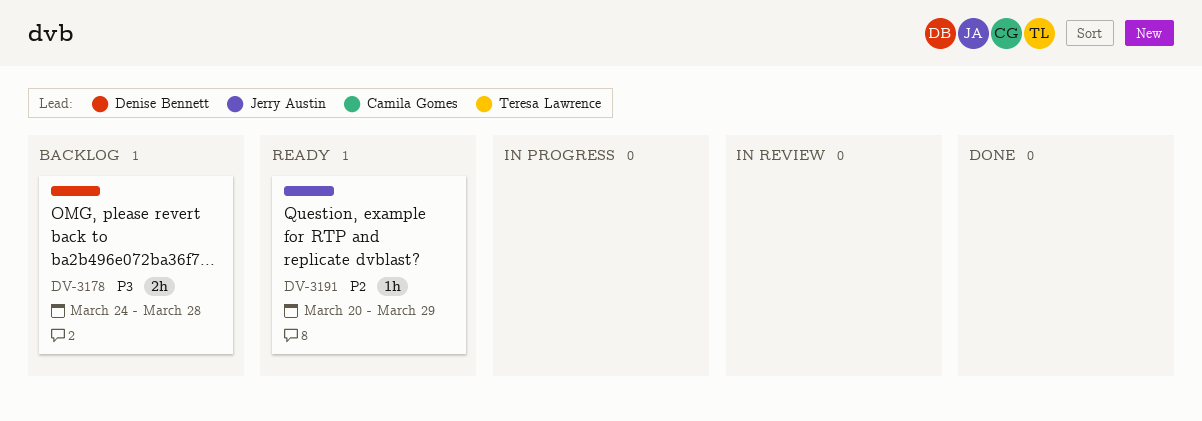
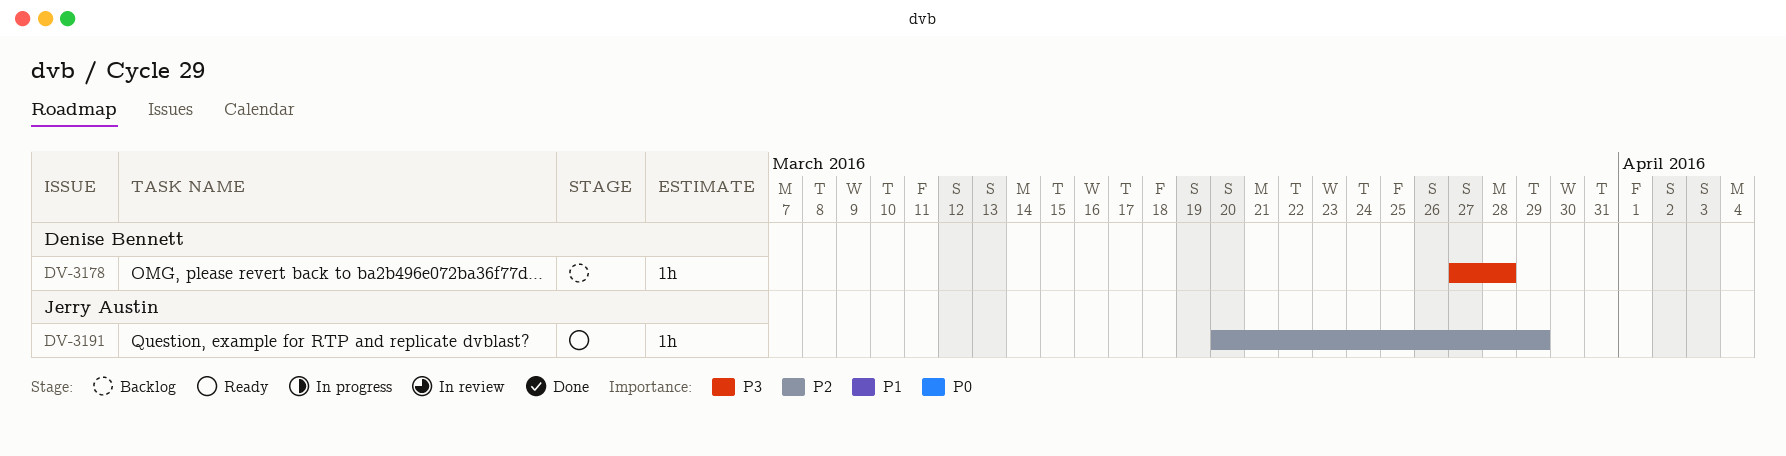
DV-3178, estimate: 2h -> 1h
DV-3178, start: Mar 24 -> Mar 27

